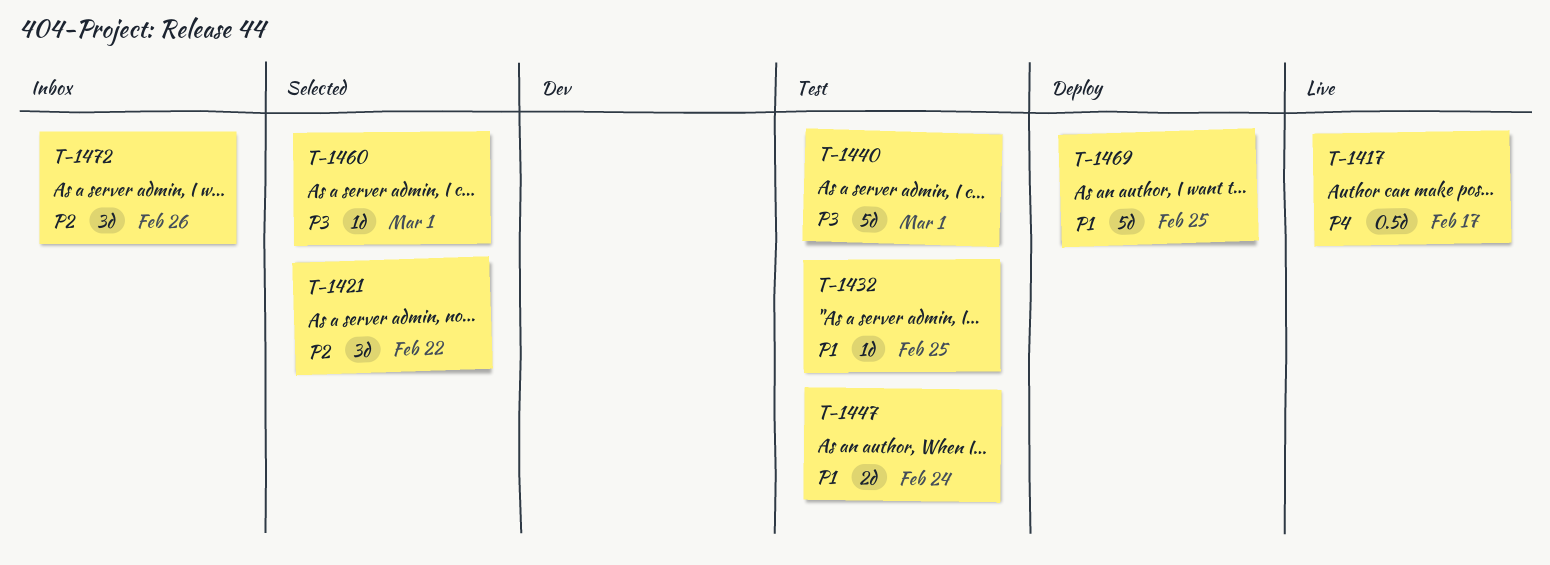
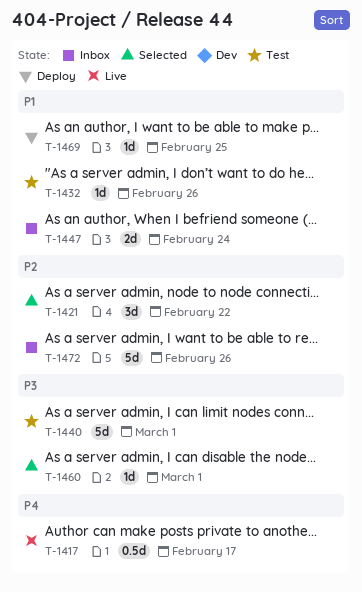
T-1432, due: Feb 25 -> Feb 26
T-1447, status: Test -> Inbox
T-1469, estimate: 5d -> 1d
T-1472, estimate: 3d -> 5d

